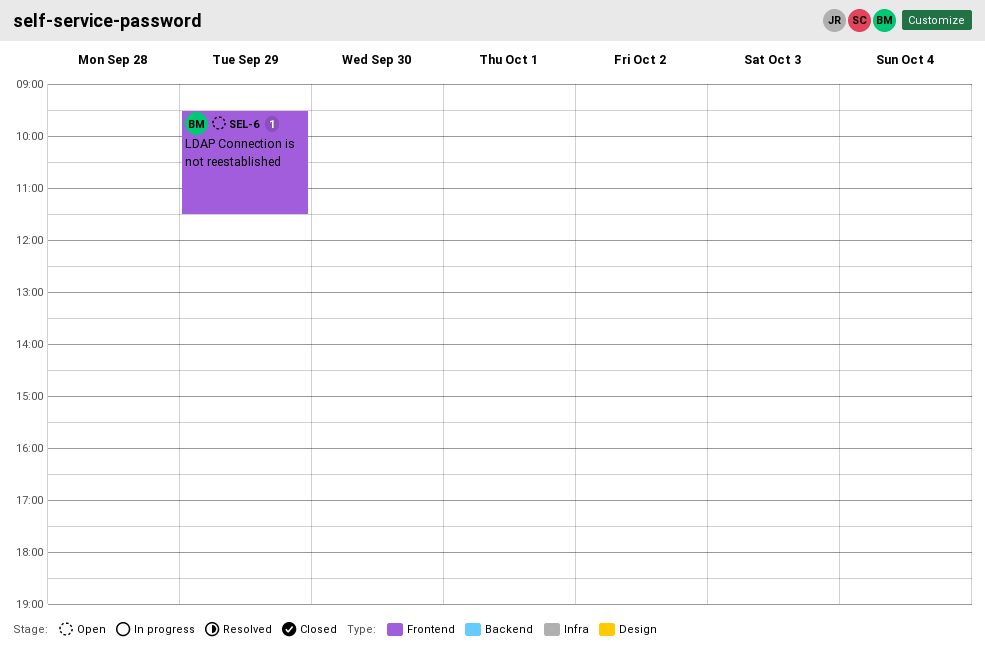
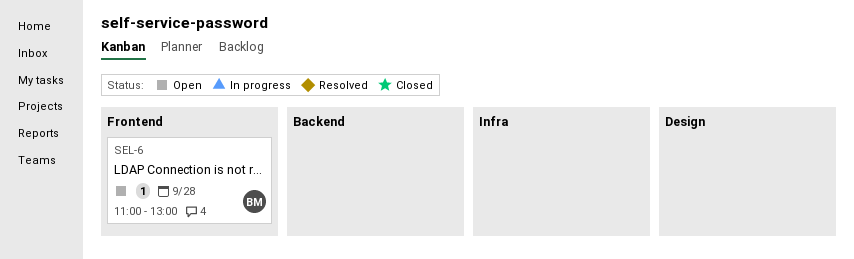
SEL-6, day: Sep 29 -> Sep 28
SEL-6, begins: 09:30 -> 11:00
SEL-6, ends: 11:30 -> 13:00

